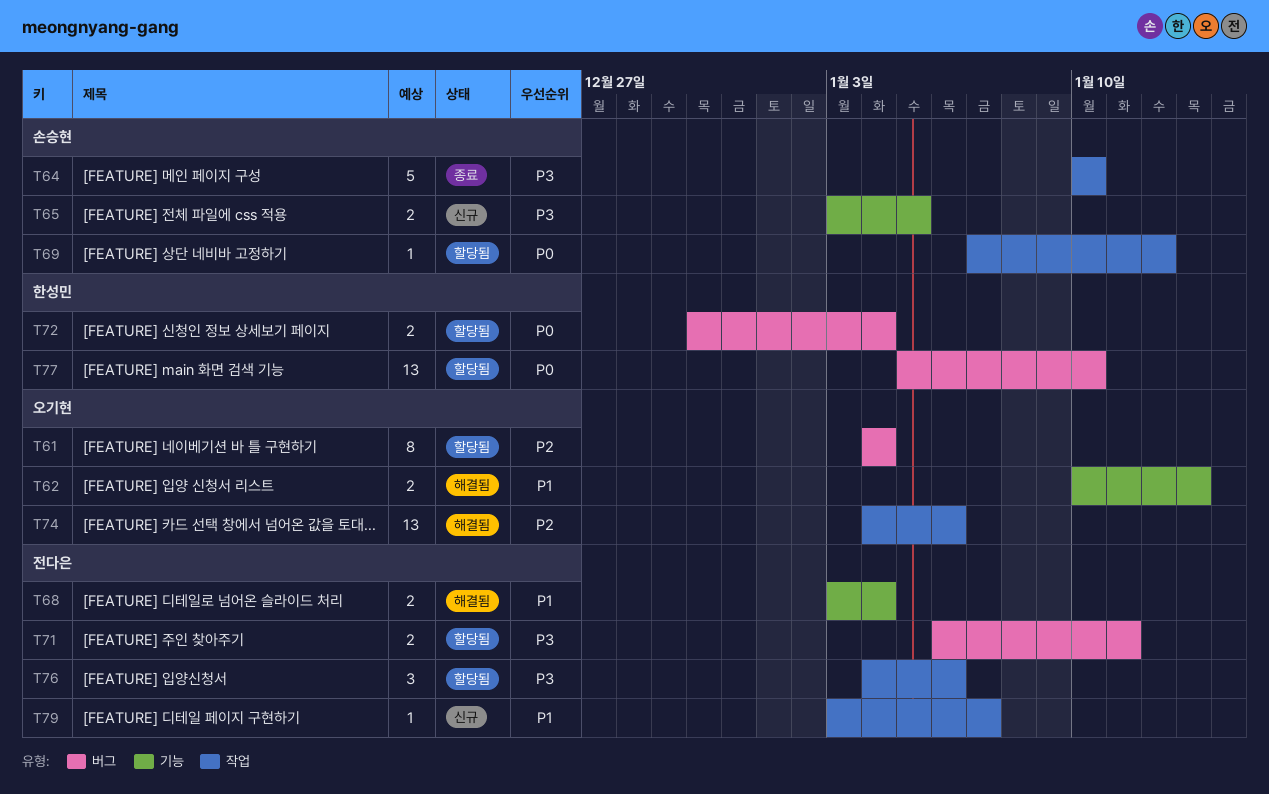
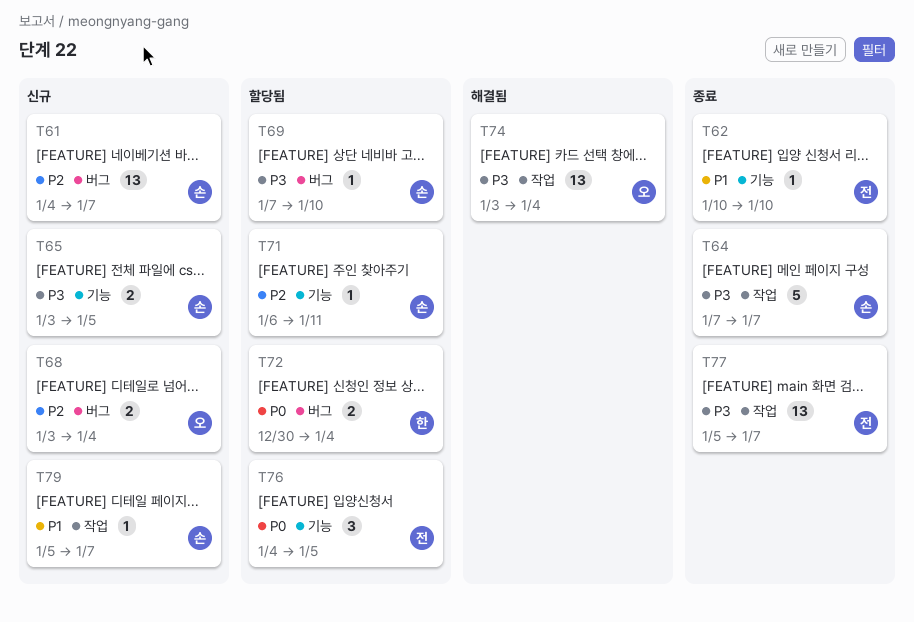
T61, status: 할당됨 -> 신규
T61, owner: 오기현 -> 손승현
T61, estimate: 8 -> 13
T61, due: Jan 4 -> Jan 7
T62, status: 해결됨 -> 종료
T62, owner: 오기현 -> 전다은
T62, estimate: 2 -> 1
T62, due: Jan 13 -> Jan 10
T64, start: Jan 10 -> Jan 7
T64, due: Jan 10 -> Jan 7
T68, status: 해결됨 -> 신규
T68, owner: 전다은 -> 오기현
T68, priority: P1 -> P2
T68, label: 기능 -> 버그
T69, priority: P0 -> P3
T69, label: 작업 -> 버그
T69, due: Jan 12 -> Jan 10
T71, owner: 전다은 -> 손승현
T71, priority: P3 -> P2
T71, label: 버그 -> 기능
T71, estimate: 2 -> 1
T74, priority: P2 -> P3
T74, start: Jan 4 -> Jan 3
T74, due: Jan 6 -> Jan 4
T76, priority: P3 -> P0
T76, label: 작업 -> 기능
T76, due: Jan 6 -> Jan 5
T77, status: 할당됨 -> 종료
T77, owner: 한성민 -> 전다은
T77, priority: P0 -> P3
T77, label: 버그 -> 작업
T77, due: Jan 10 -> Jan 7
T79, owner: 전다은 -> 손승현
T79, start: Jan 3 -> Jan 5

